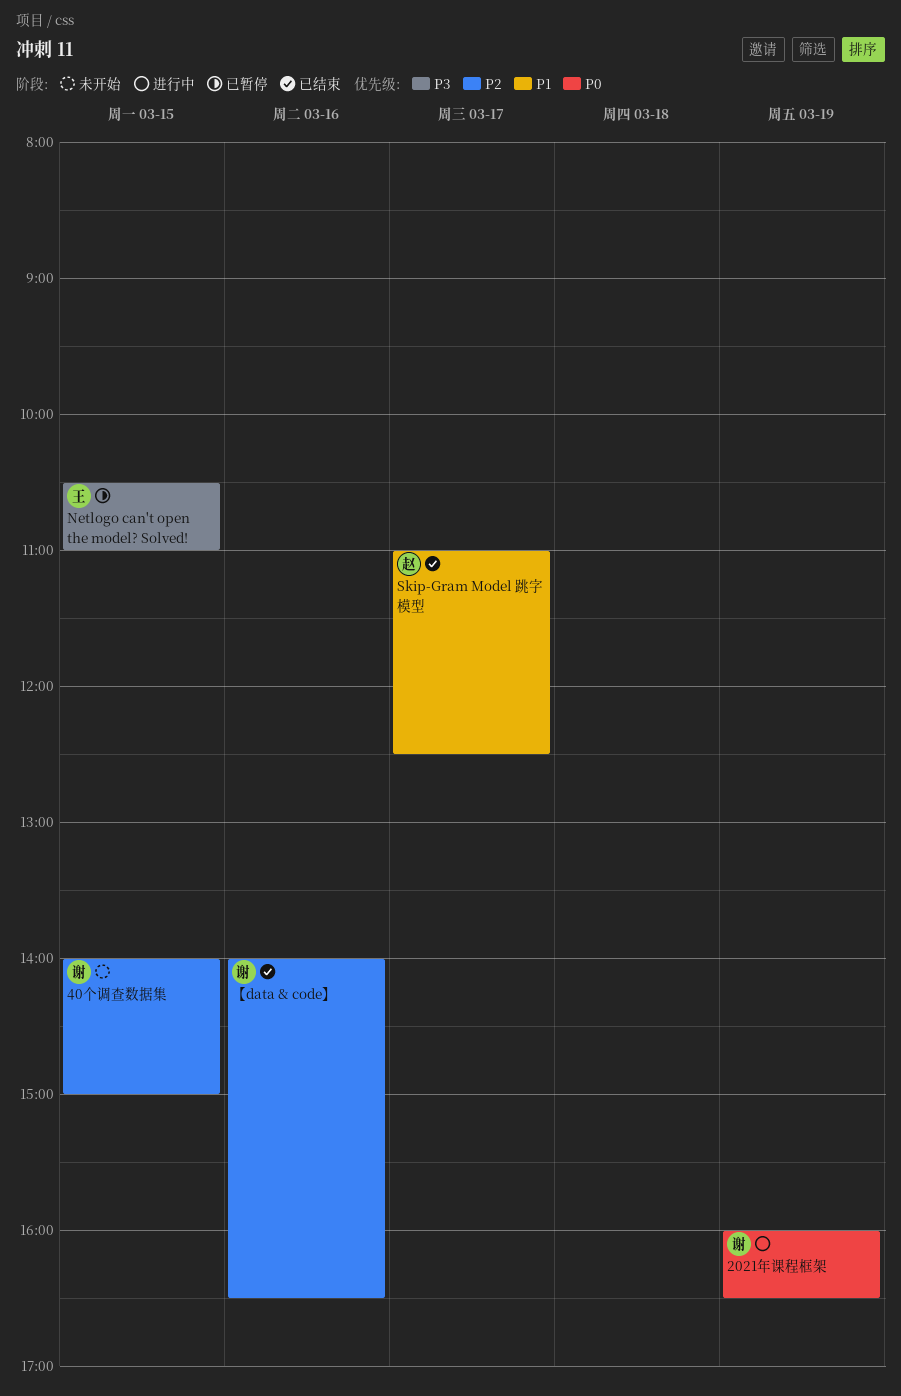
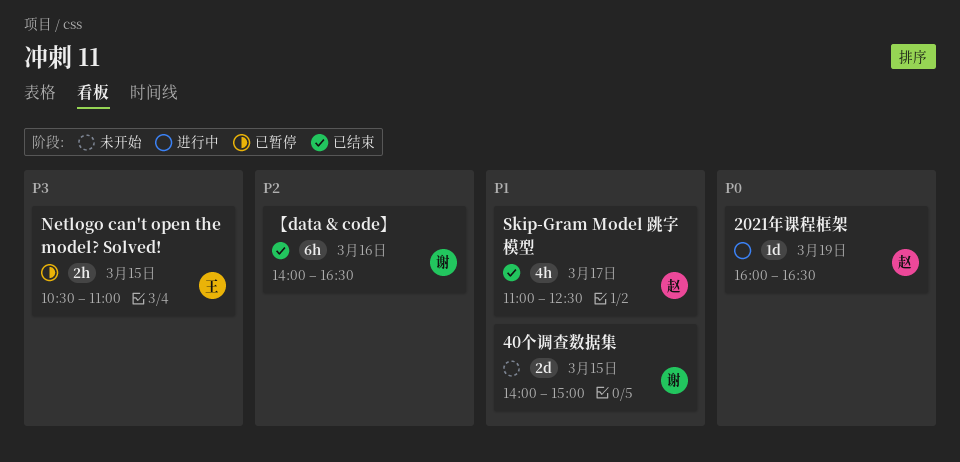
2021年课程框架, owner: 谢 -> 赵
40个调查数据集, priority: P2 -> P1

